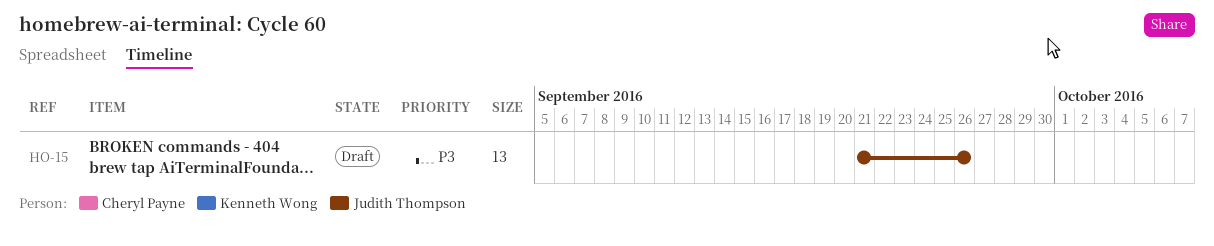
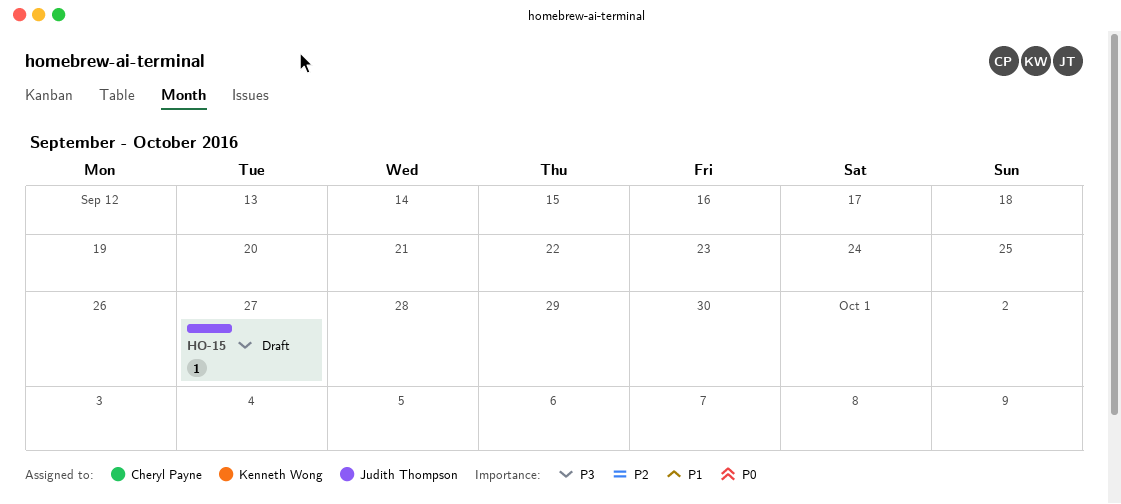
HO-15, estimate: 13 -> 1
HO-15, due: Sep 26 -> Sep 27

